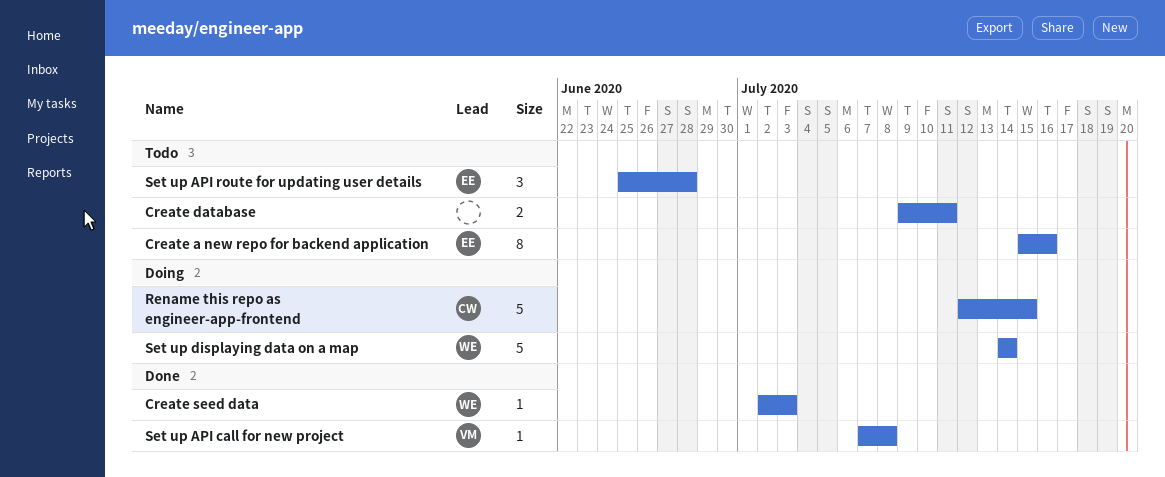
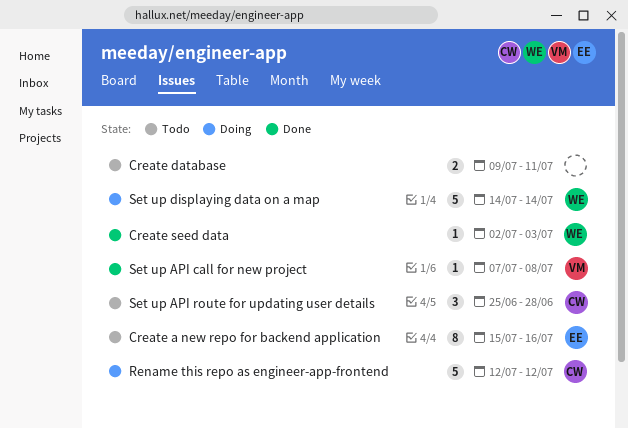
Rename this repo as engineer-app-frontend, due: Jul 15 -> Jul 12
Set up API route for updating user details, owner: EE -> CW

